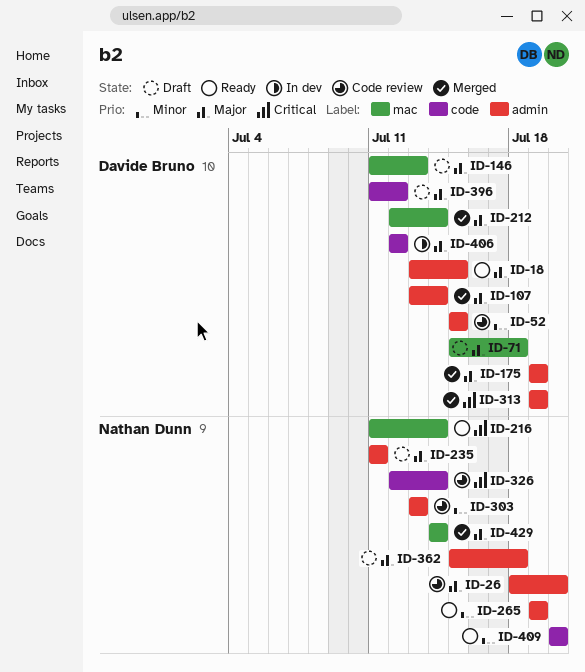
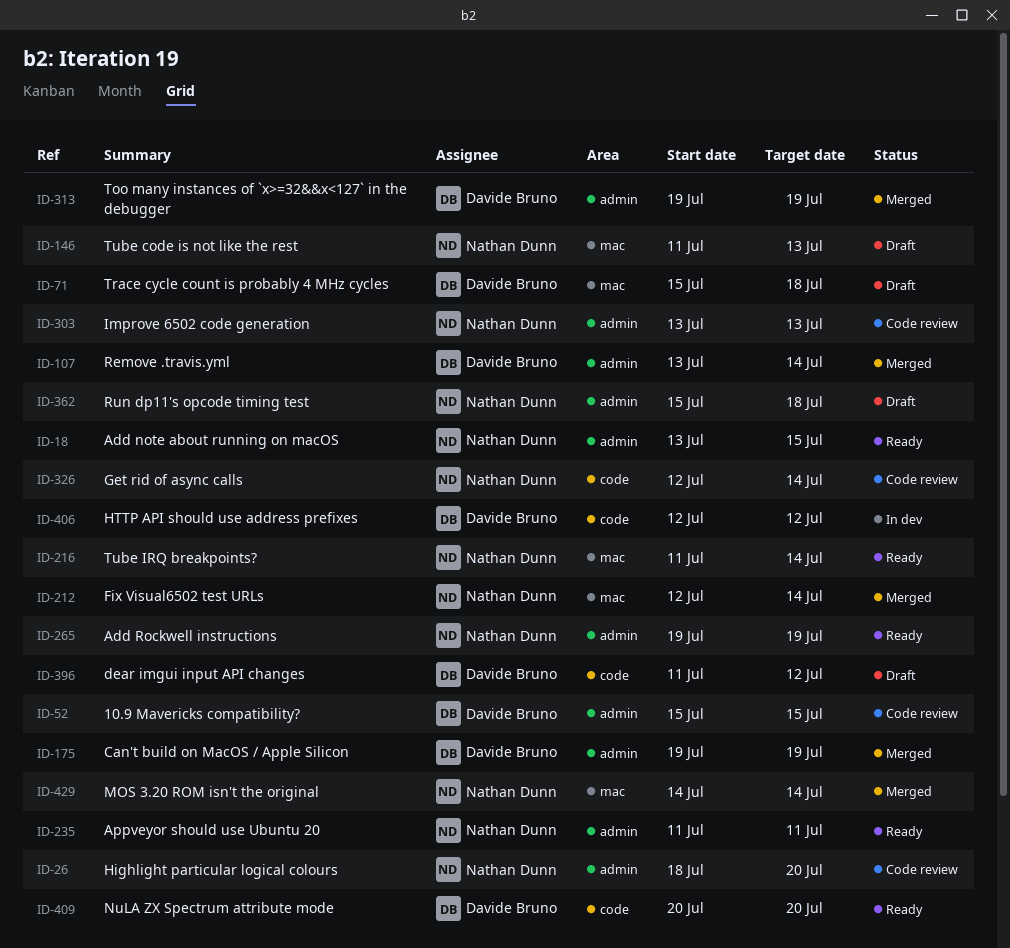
ID-18, owner: Davide Bruno -> Nathan Dunn
ID-146, owner: Davide Bruno -> Nathan Dunn
ID-212, owner: Davide Bruno -> Nathan Dunn
ID-235, status: Draft -> Ready
ID-409, owner: Nathan Dunn -> Davide Bruno

